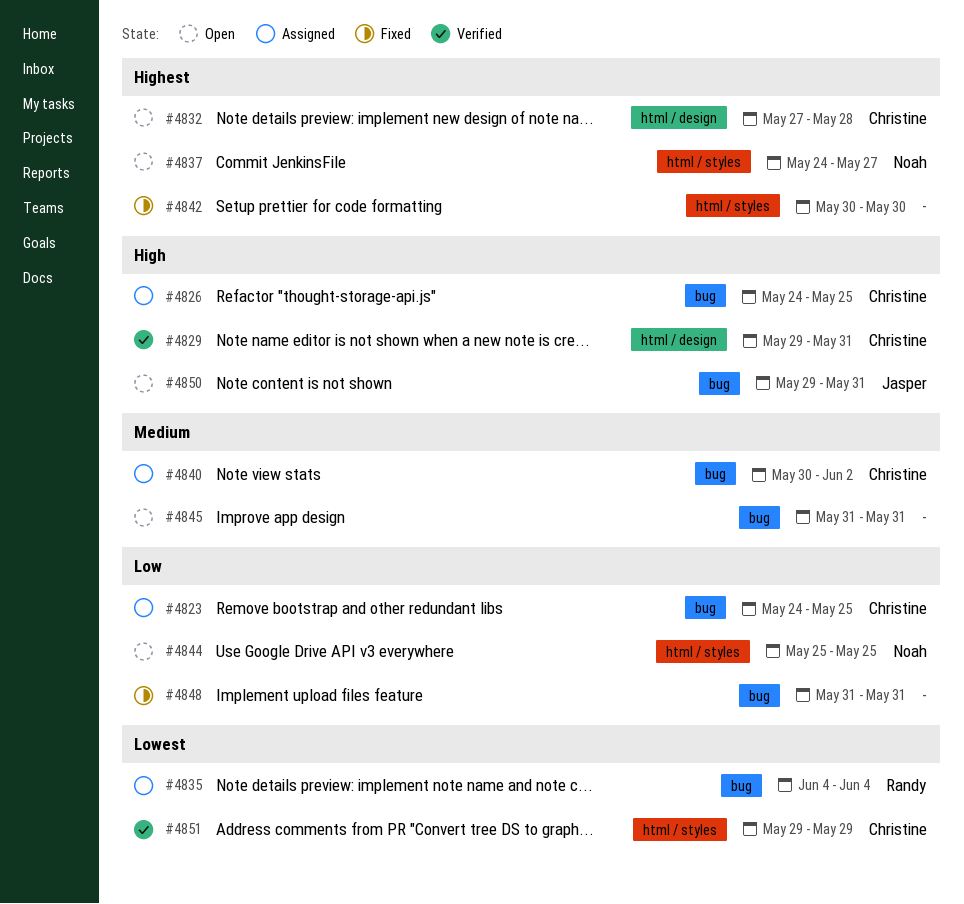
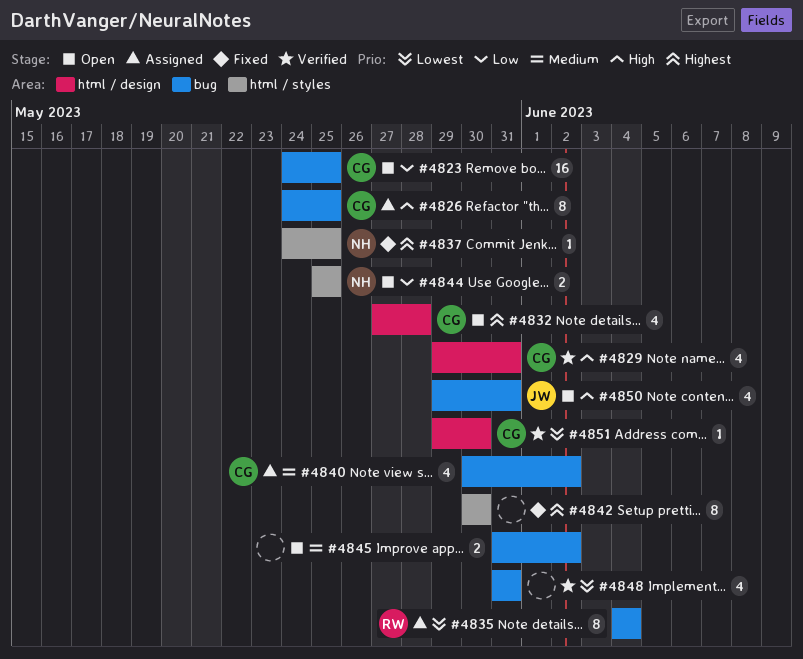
#4823, status: Assigned -> Open
#4837, status: Open -> Fixed
#4837, due: May 27 -> May 25
#4845, due: May 31 -> Jun 2
#4848, status: Fixed -> Verified
#4848, priority: Low -> Lowest
#4851, label: html / styles -> html / design
#4851, due: May 29 -> May 30

